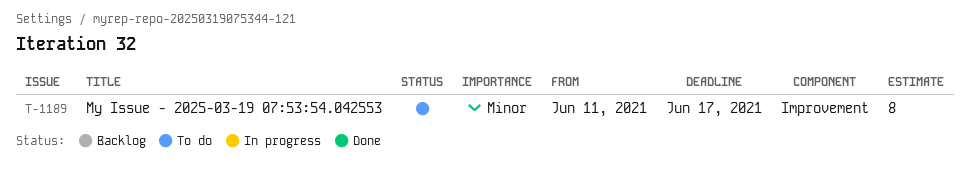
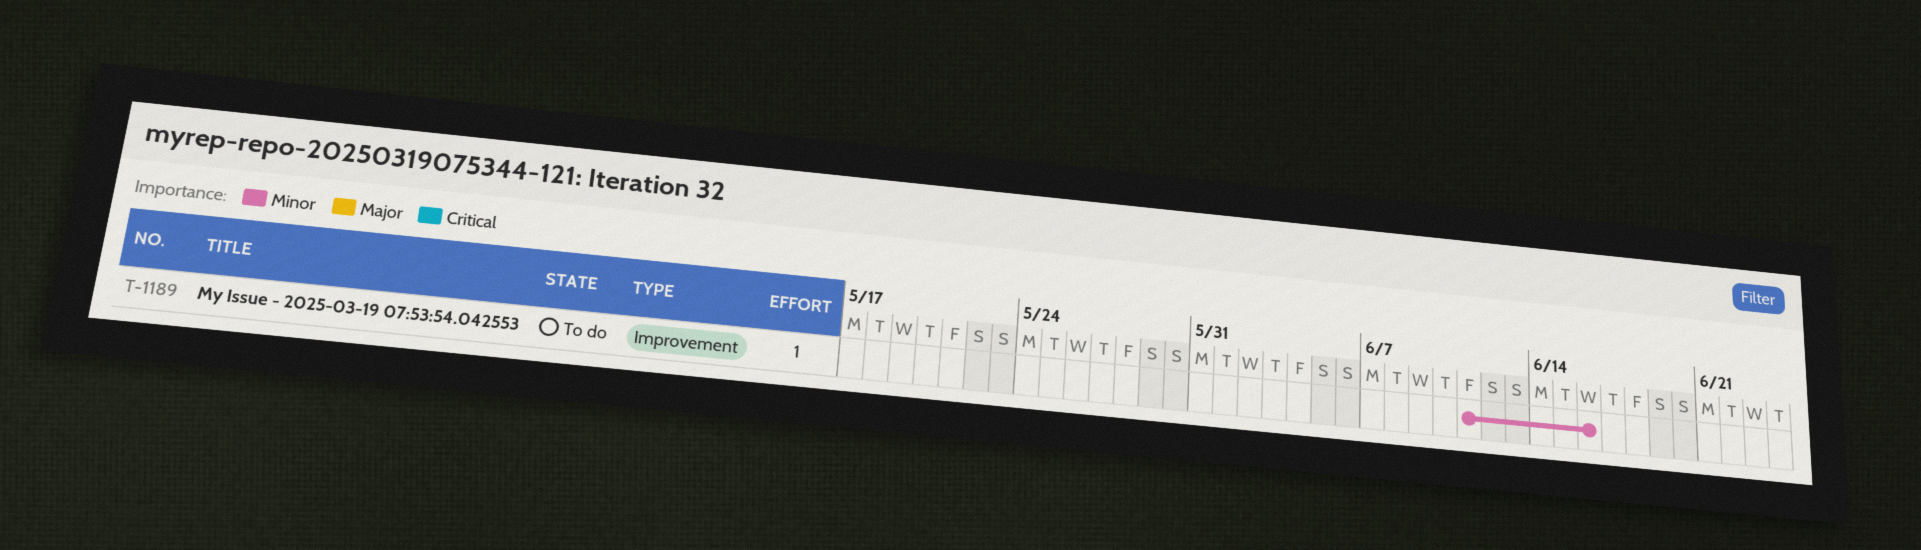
T-1189, estimate: 8 -> 1
T-1189, due: Jun 17 -> Jun 16

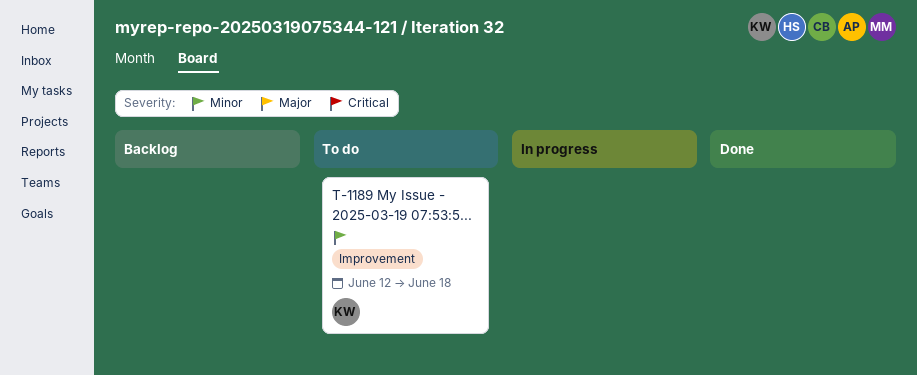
T-1189, start: Jun 11 -> Jun 12
T-1189, due: Jun 16 -> Jun 18

